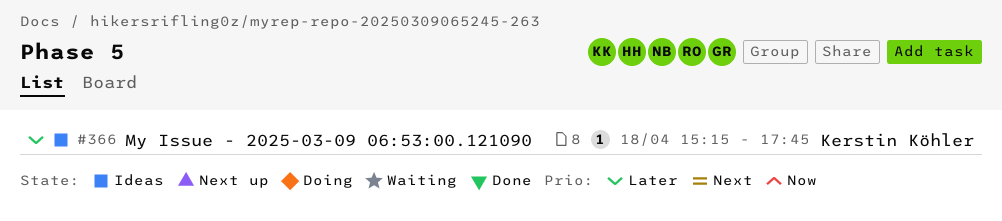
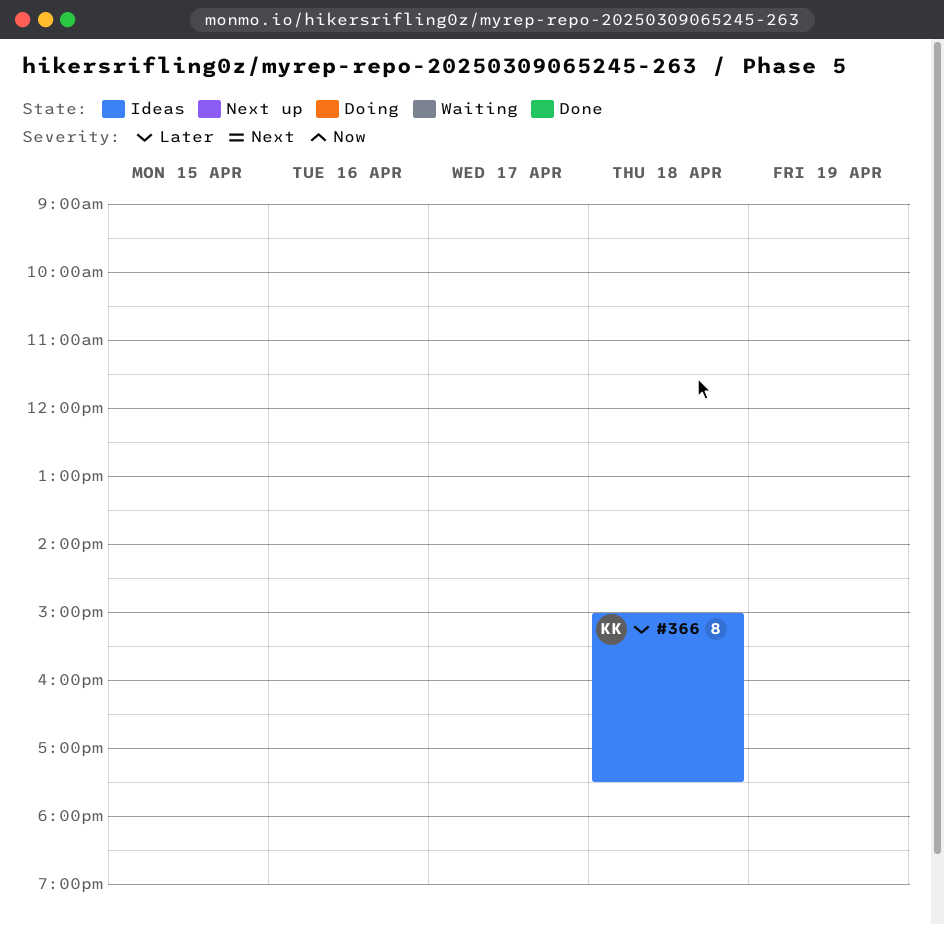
#366, estimate: 1 -> 8
#366, begins: 15:15 -> 15:00
#366, ends: 17:45 -> 17:30

